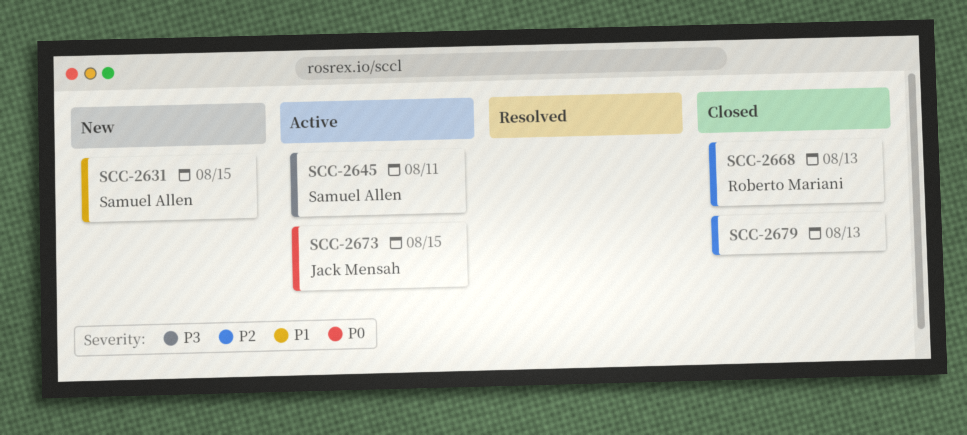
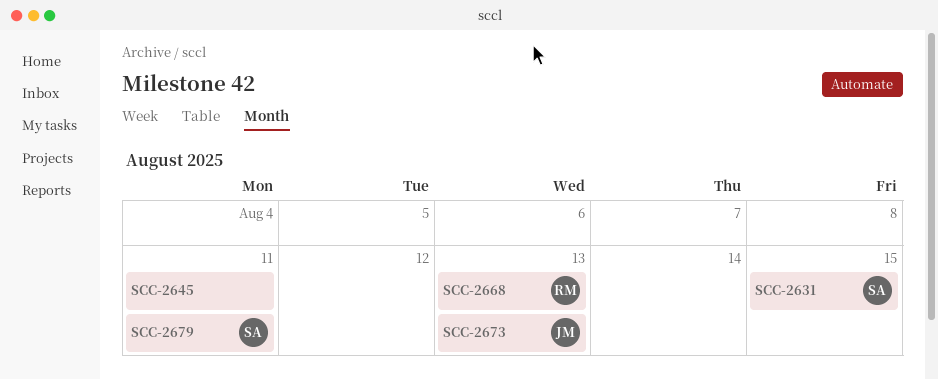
SCC-2645, owner: Samuel Allen -> none
SCC-2673, due: Aug 15 -> Aug 13
SCC-2679, owner: none -> Samuel Allen
SCC-2679, due: Aug 13 -> Aug 11

